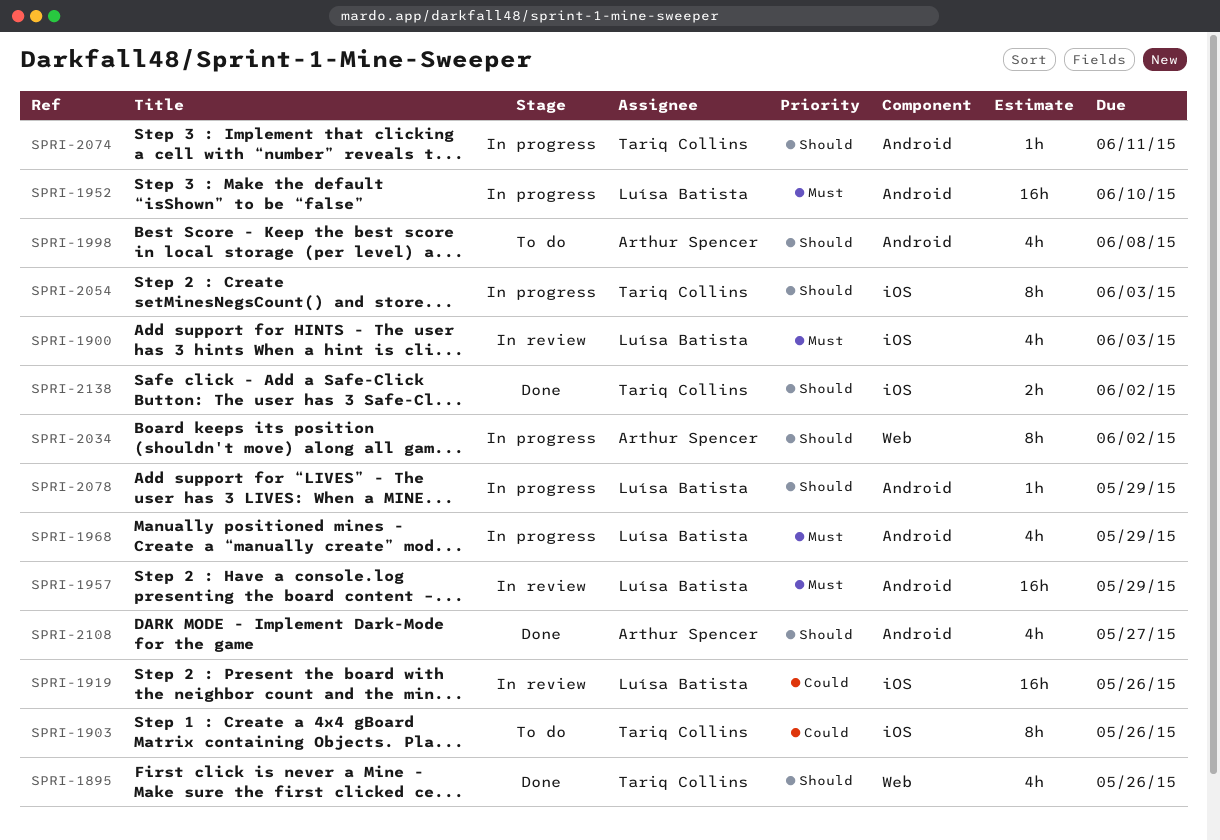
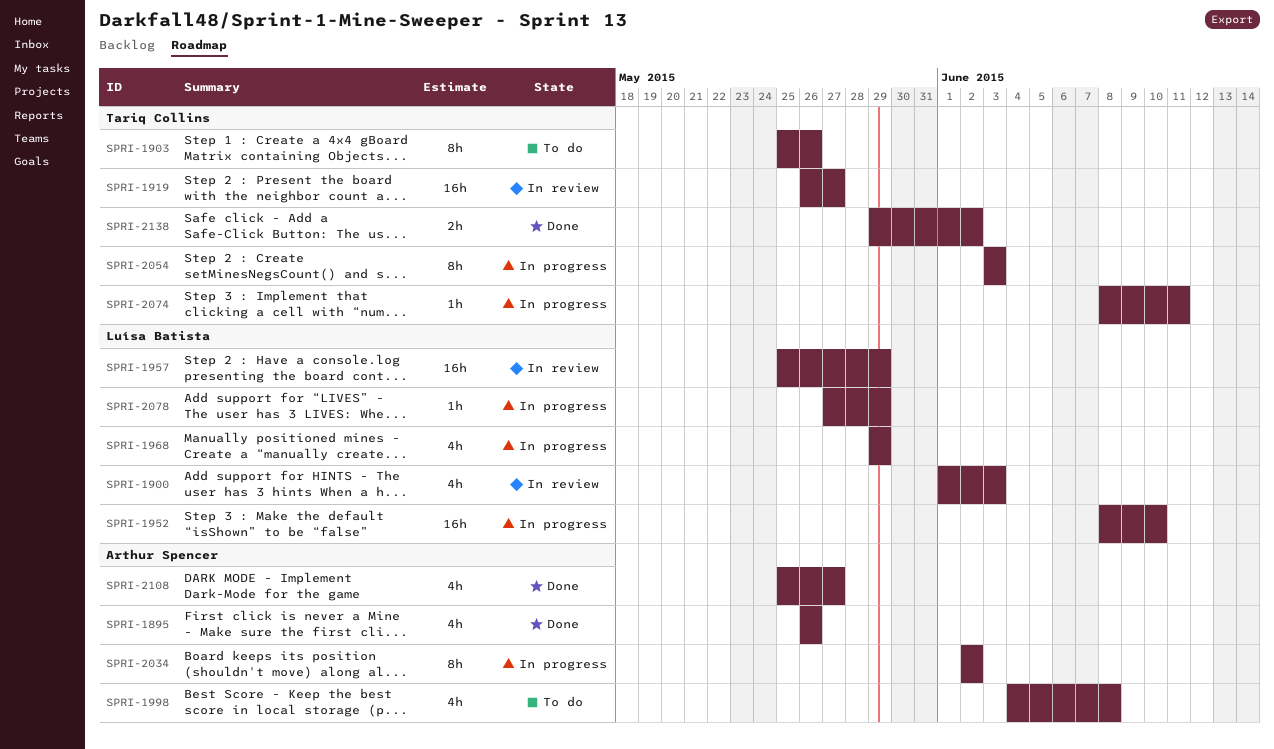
SPRI-1895, owner: Tariq Collins -> Arthur Spencer
SPRI-1919, owner: Luísa Batista -> Tariq Collins
SPRI-1919, due: May 26 -> May 27

